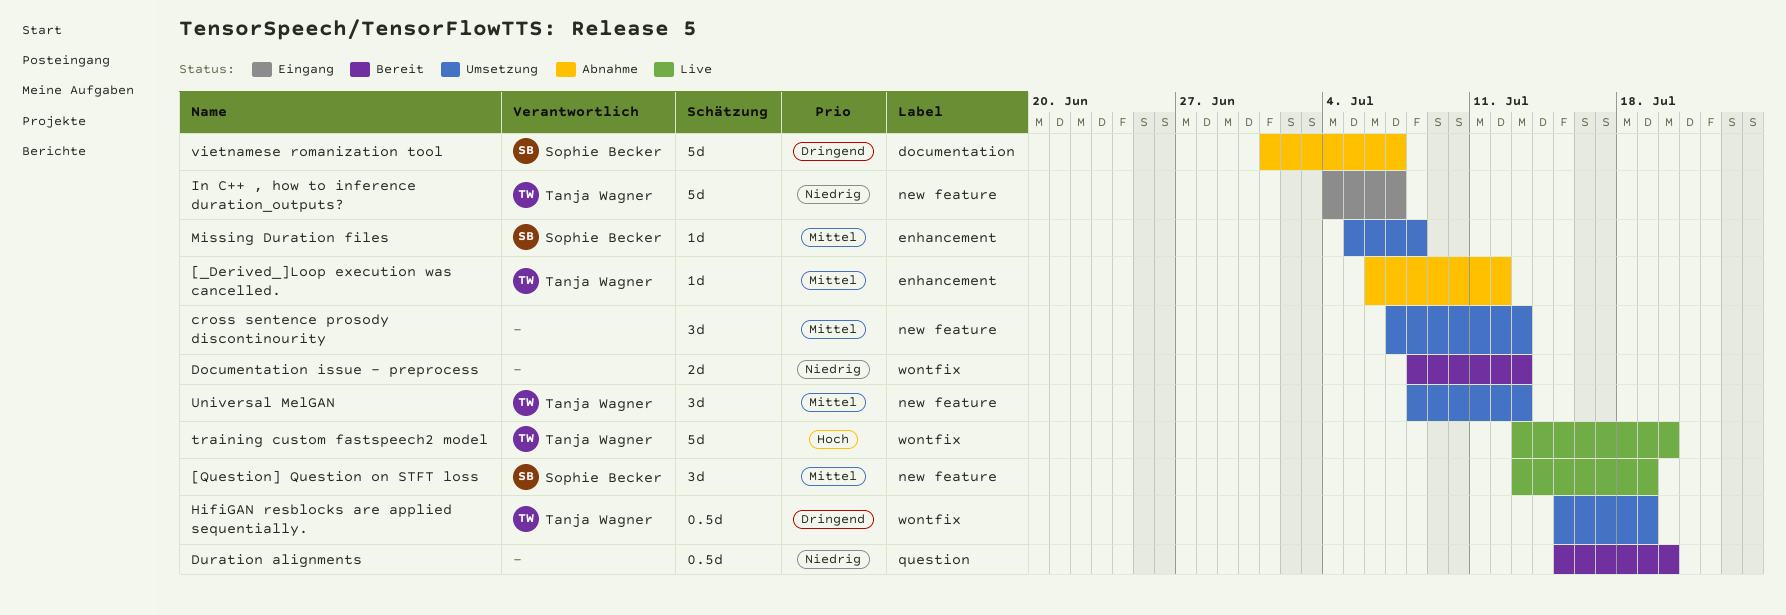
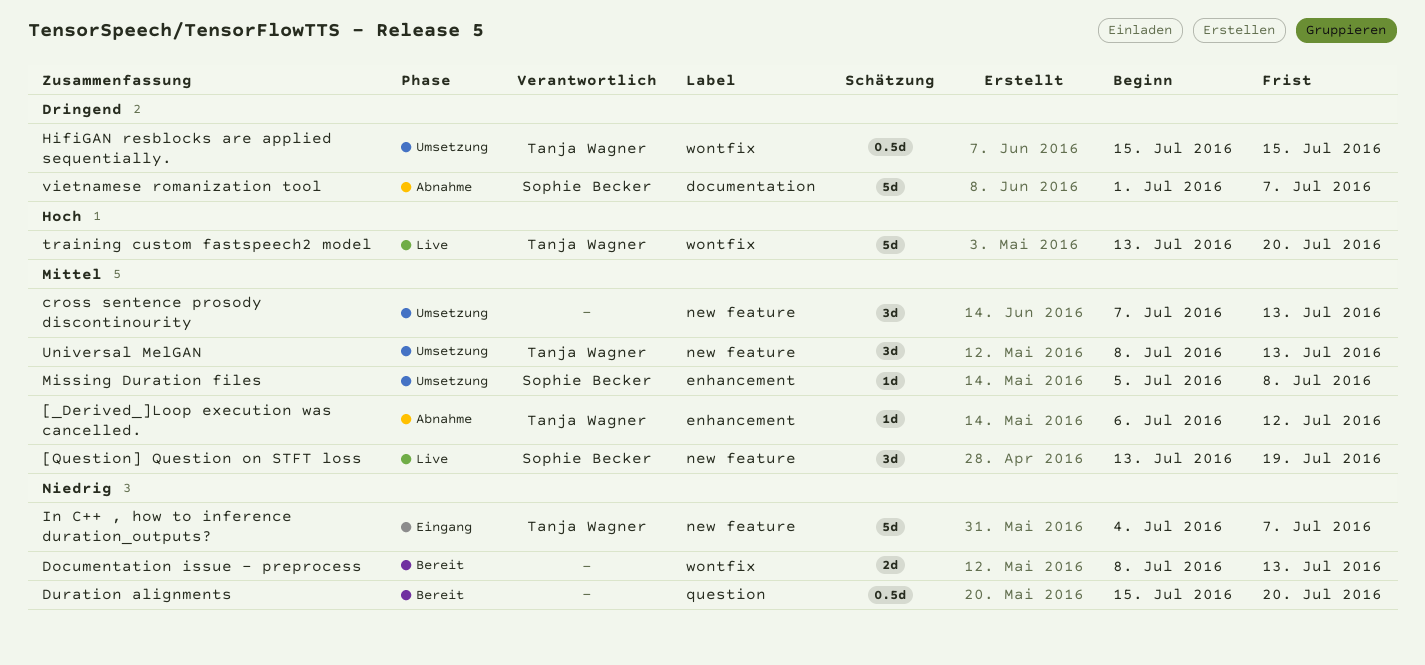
HifiGAN resblocks are applied sequentially., due: Jul 19 -> Jul 15

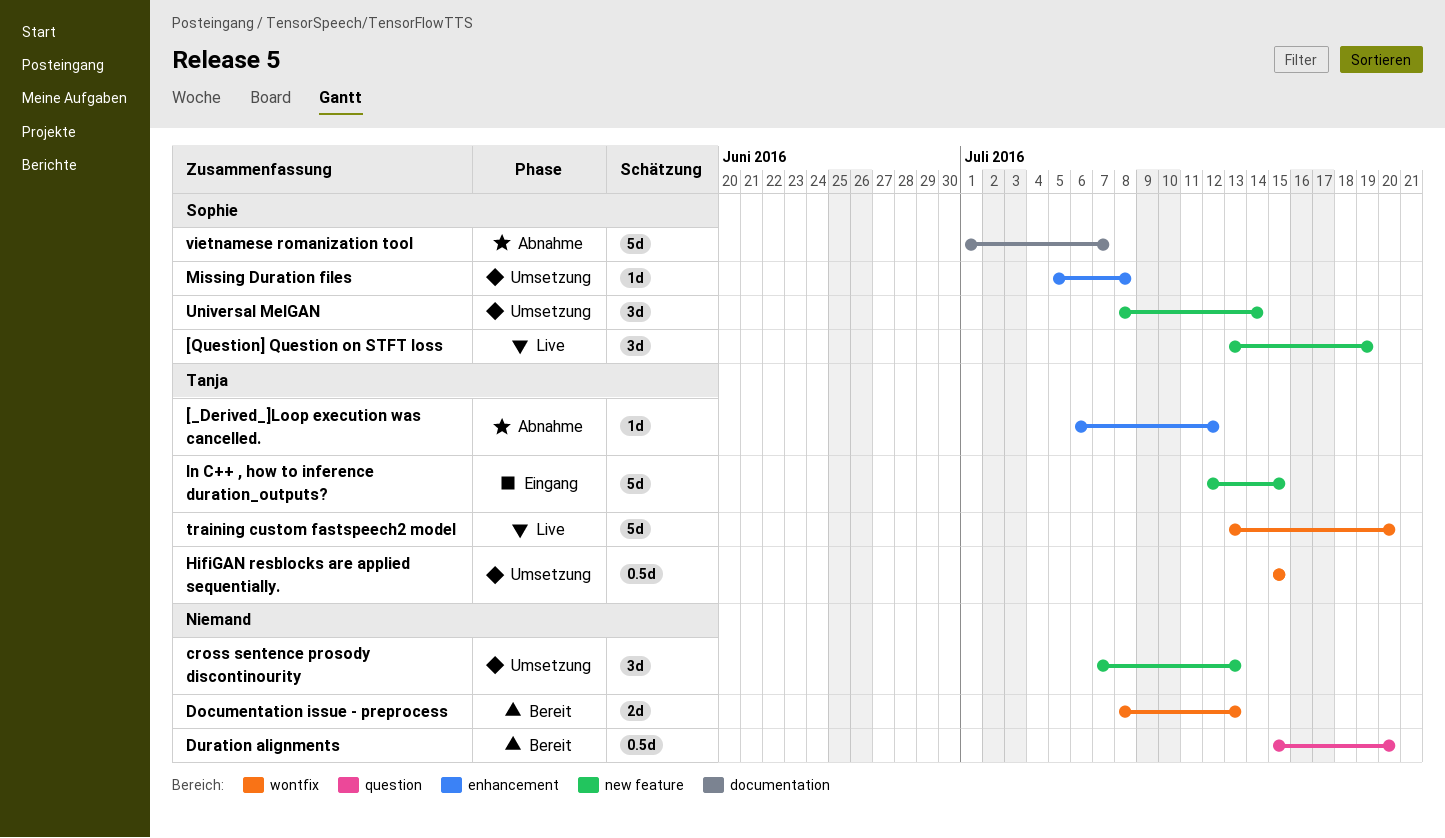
In C++ , how to inference duration_outputs?, start: Jul 4 -> Jul 12
In C++ , how to inference duration_outputs?, due: Jul 7 -> Jul 15
Universal MelGAN, owner: Tanja Wagner -> Sophie Becker
Universal MelGAN, due: Jul 13 -> Jul 14

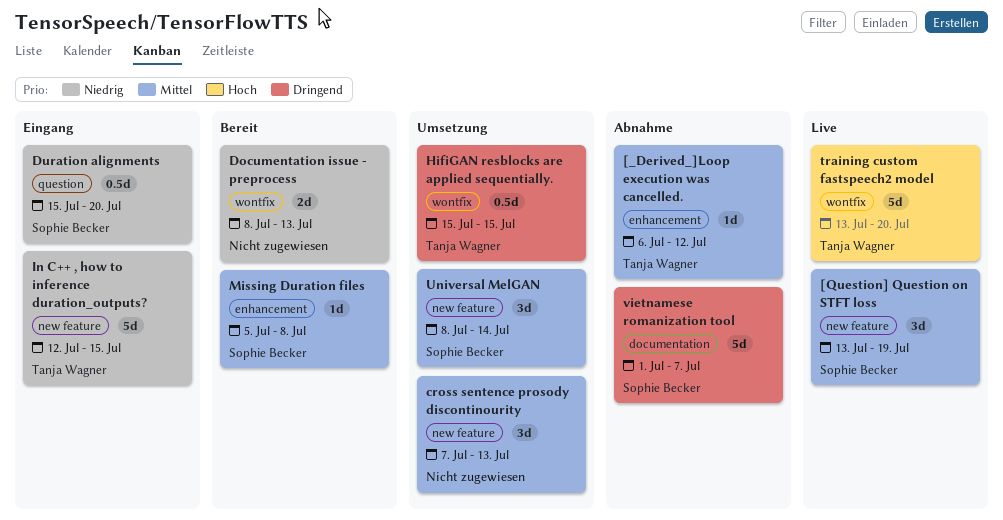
Duration alignments, status: Bereit -> Eingang
Duration alignments, owner: none -> Sophie Becker
Missing Duration files, status: Umsetzung -> Bereit

